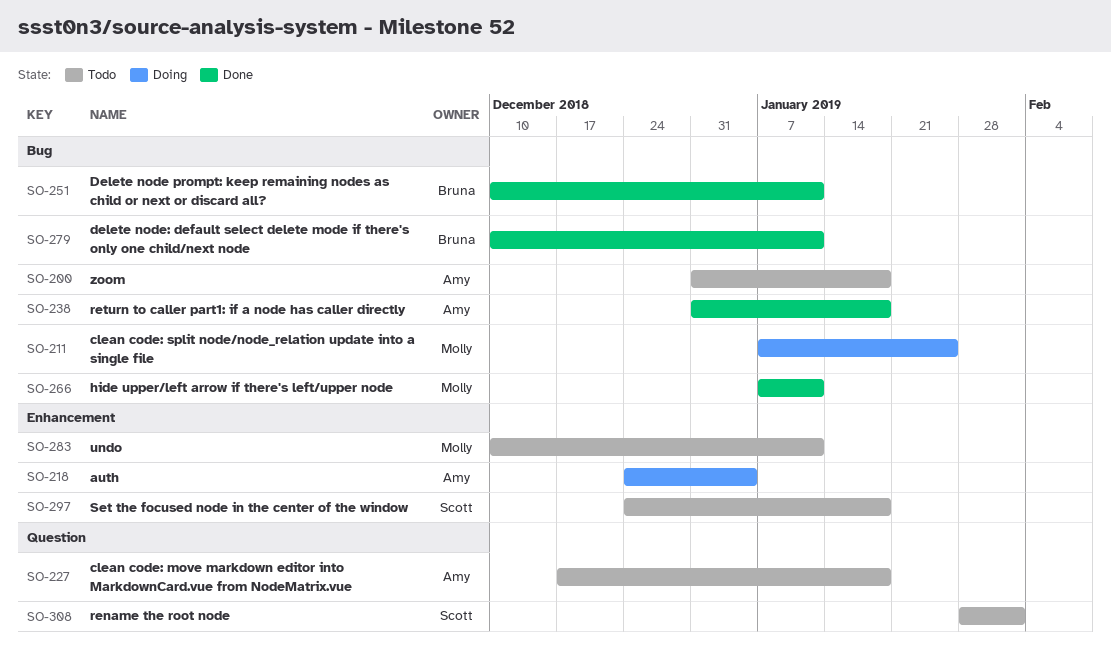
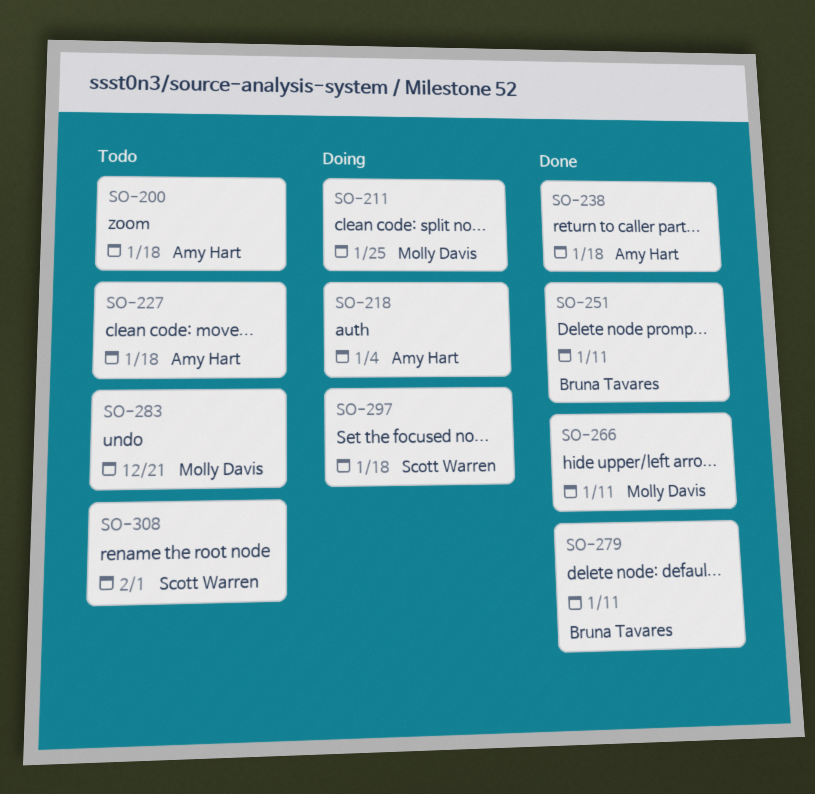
SO-283, due: Jan 11 -> Dec 21
SO-297, status: Todo -> Doing

